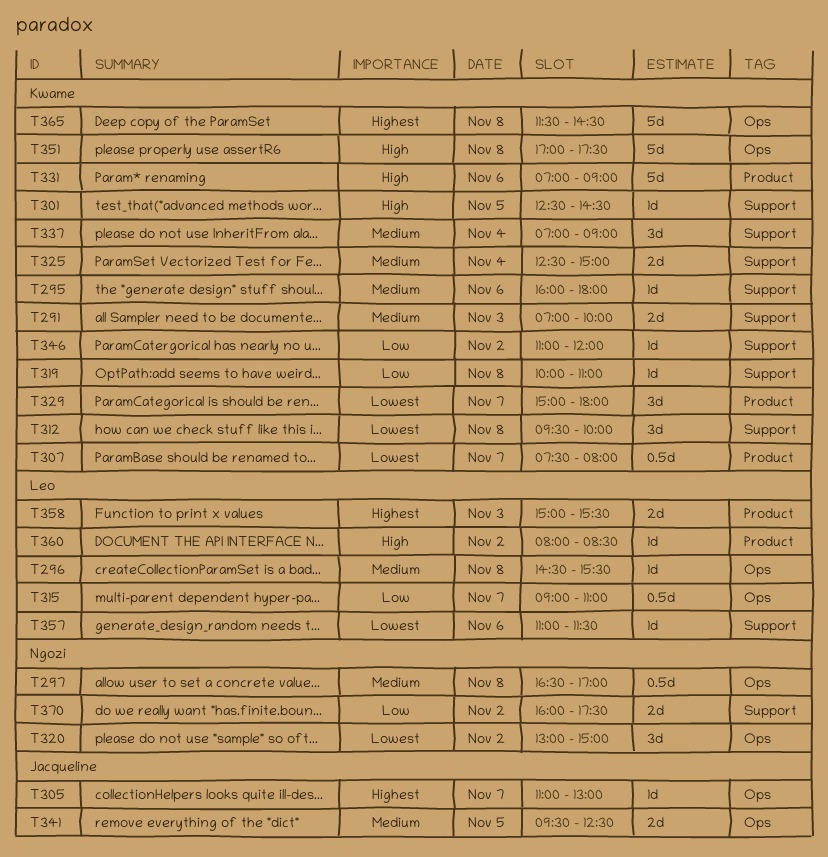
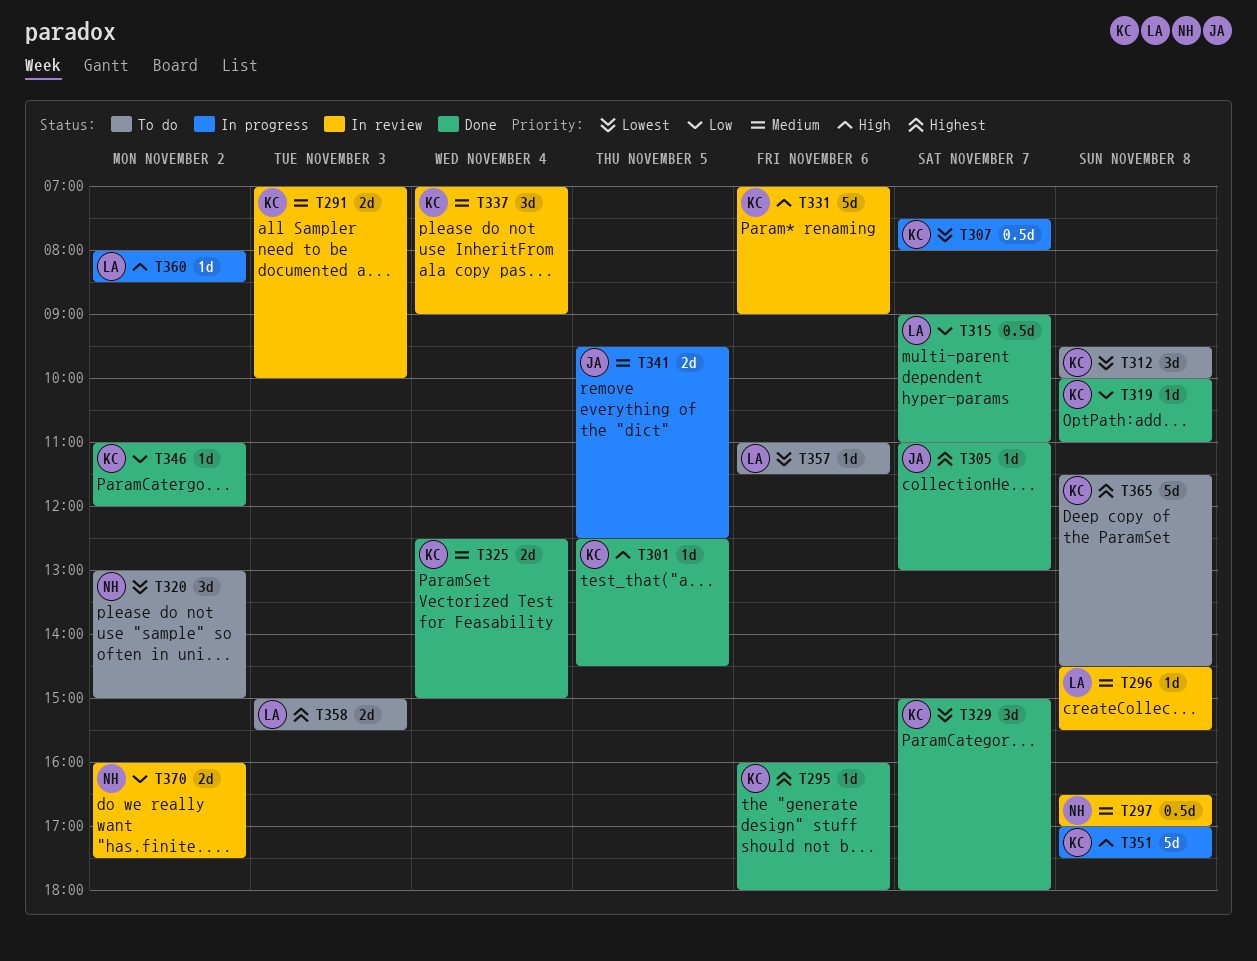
T295, priority: Medium -> Highest

